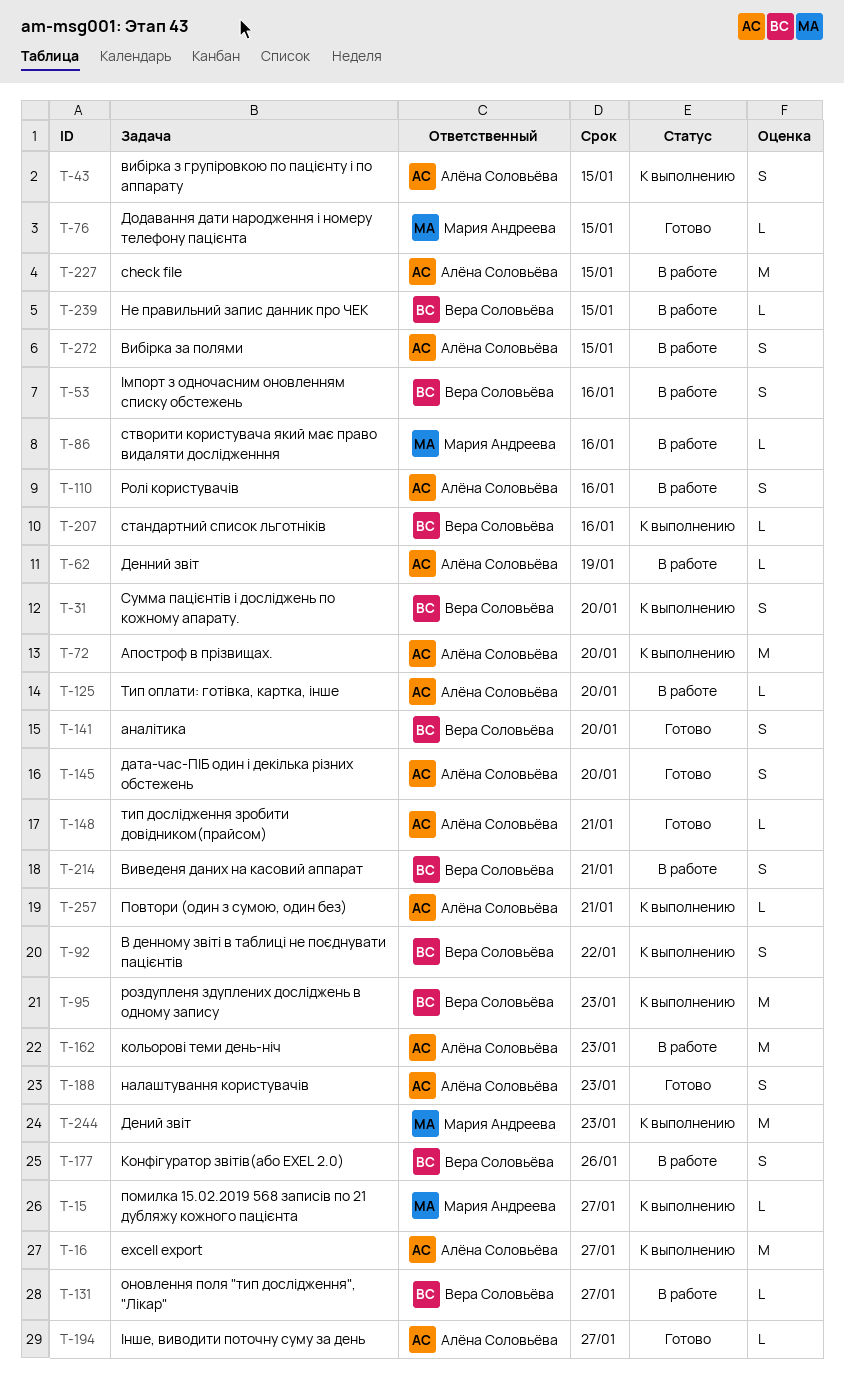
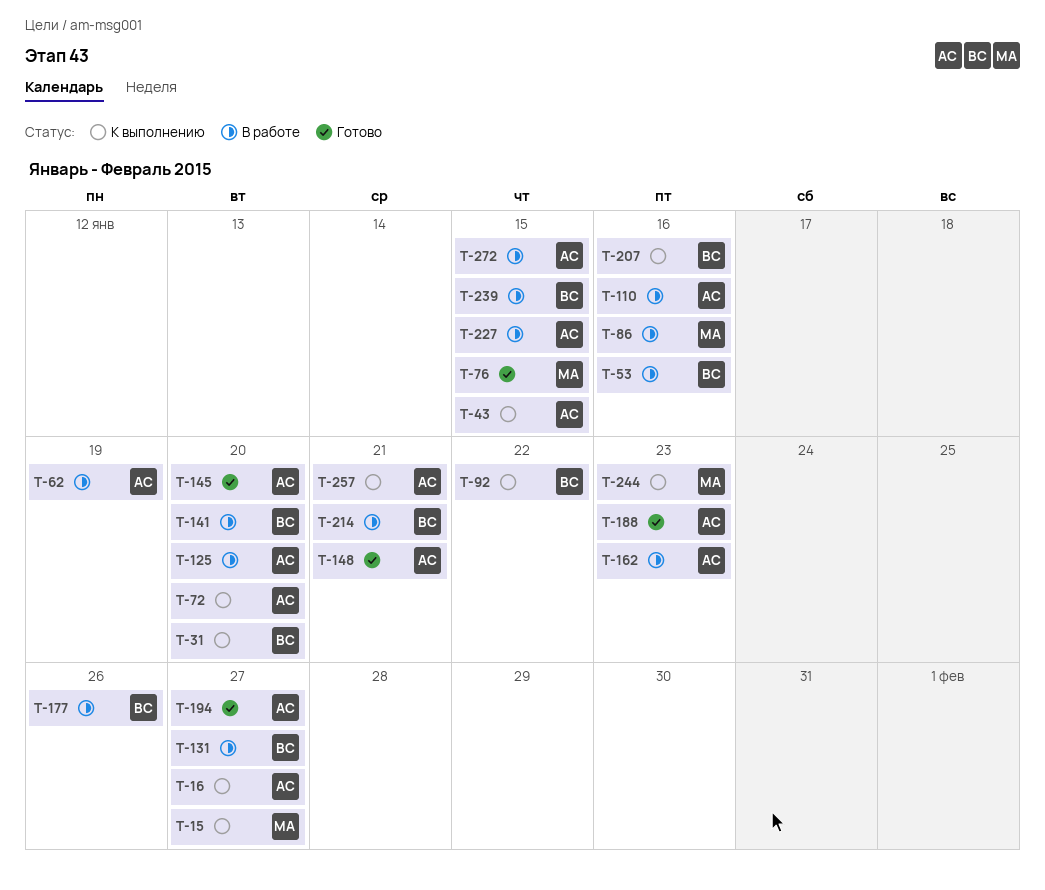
T-95: present -> none
T-141, status: Готово -> В работе

